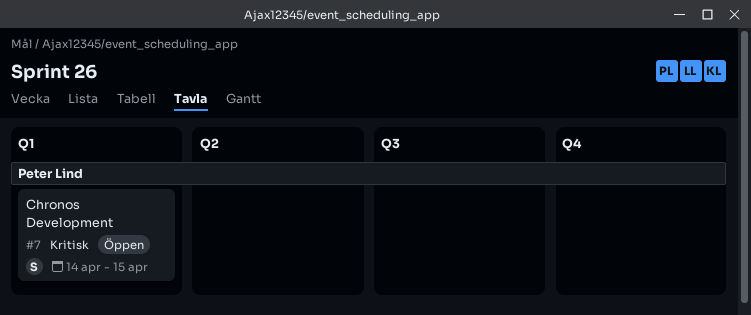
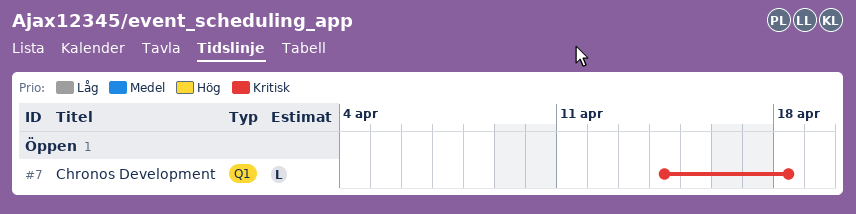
#7, estimate: S -> L
#7, due: Apr 15 -> Apr 18

